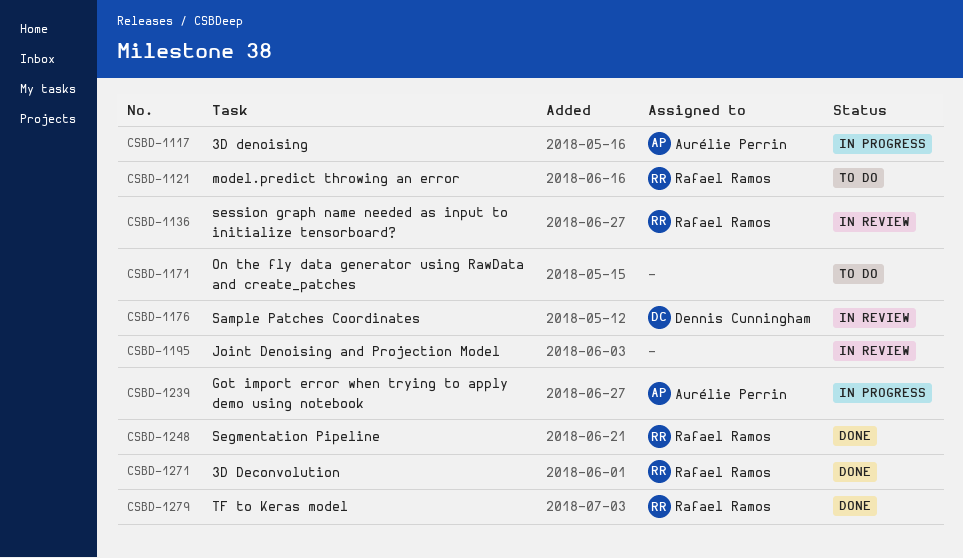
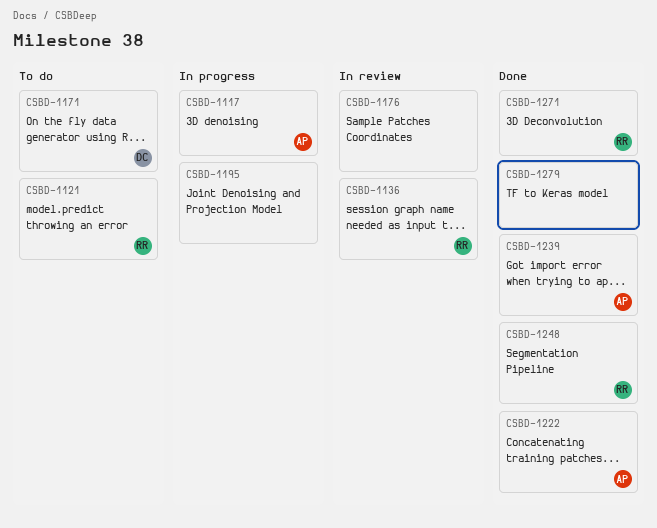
CSBD-1171, owner: none -> Dennis Cunningham
CSBD-1176, owner: Dennis Cunningham -> none
CSBD-1195, status: In review -> In progress
CSBD-1222: none -> present
CSBD-1239, status: In progress -> Done
CSBD-1279, owner: Rafael Ramos -> none

